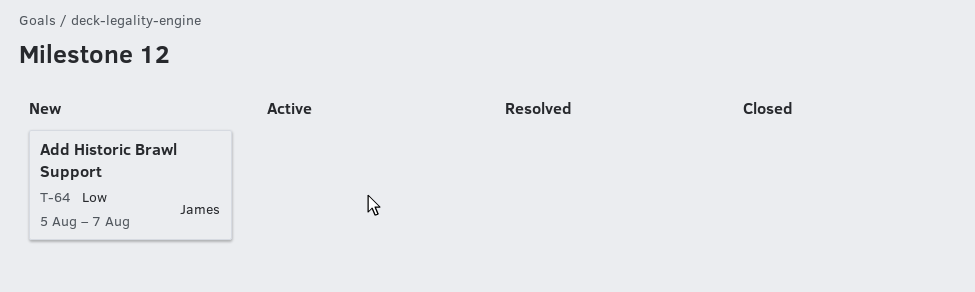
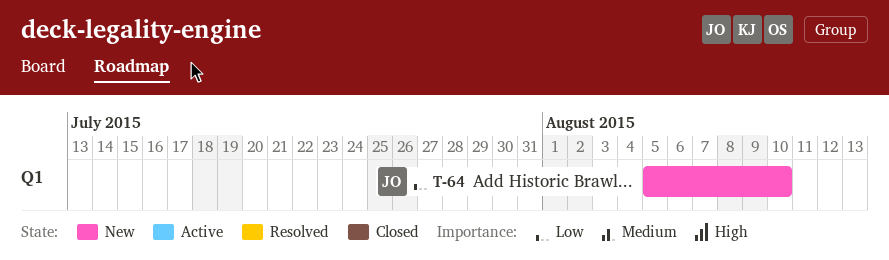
T-64, due: Aug 7 -> Aug 10

